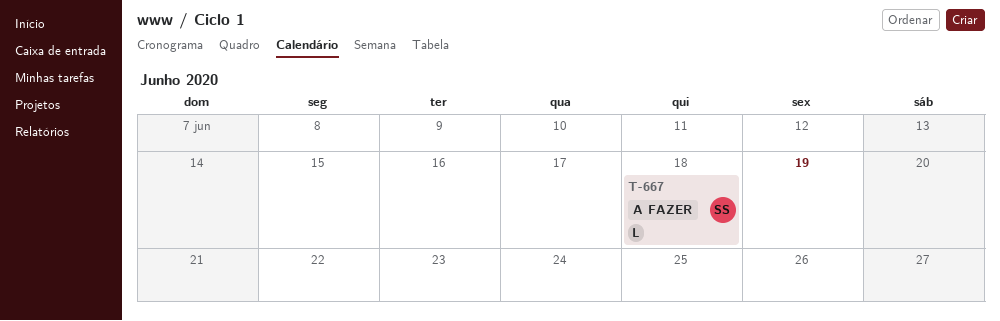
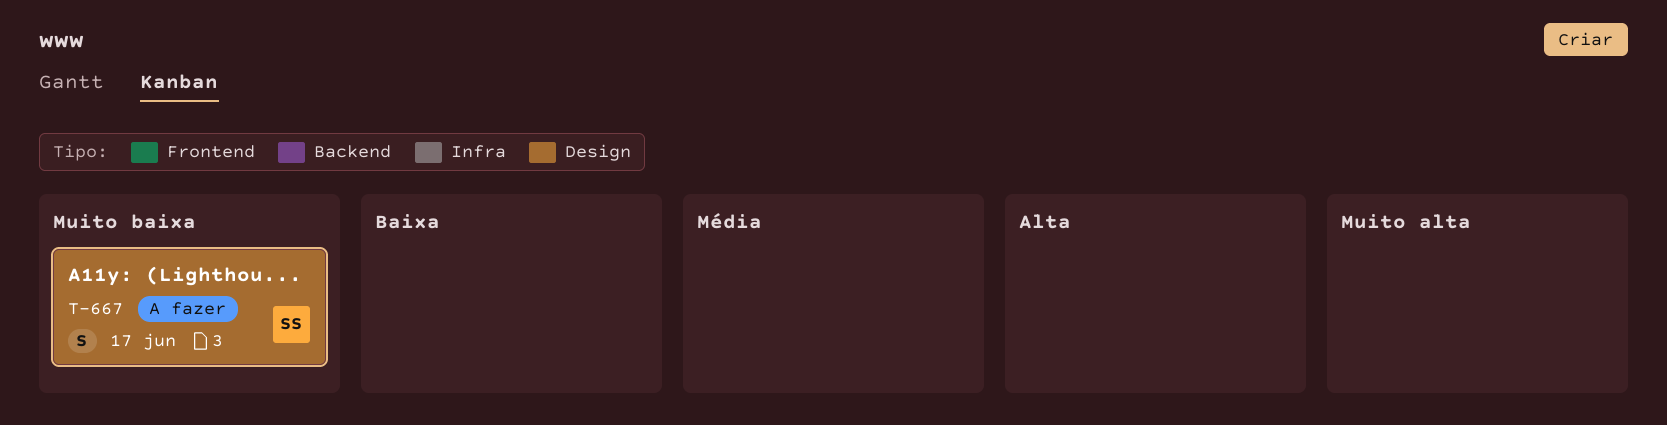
T-667, estimate: L -> S
T-667, due: Jun 18 -> Jun 17

